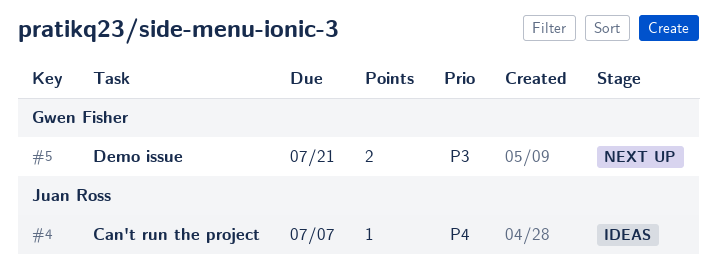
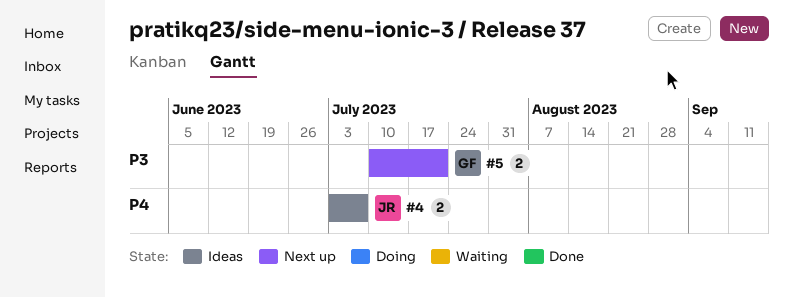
#4, estimate: 1 -> 2

